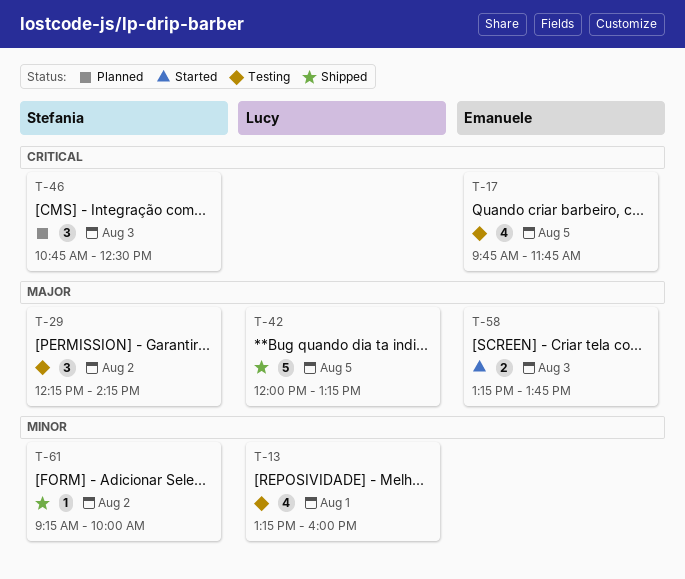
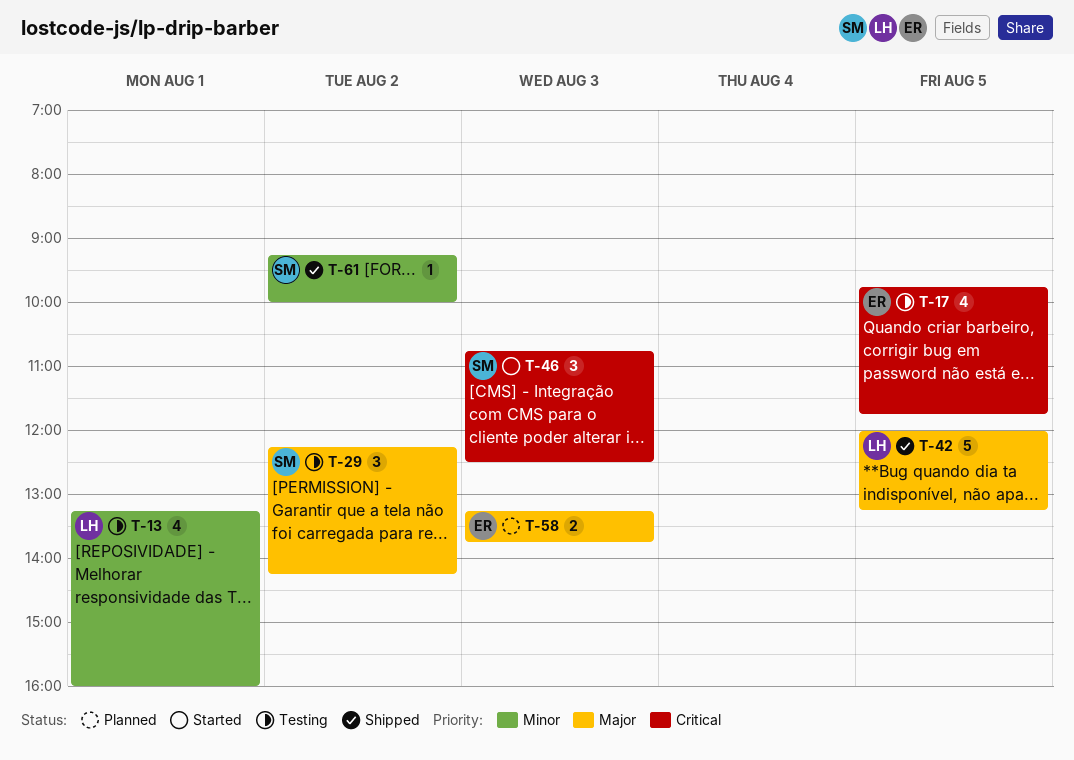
T-46, status: Planned -> Started
T-58, status: Started -> Planned

